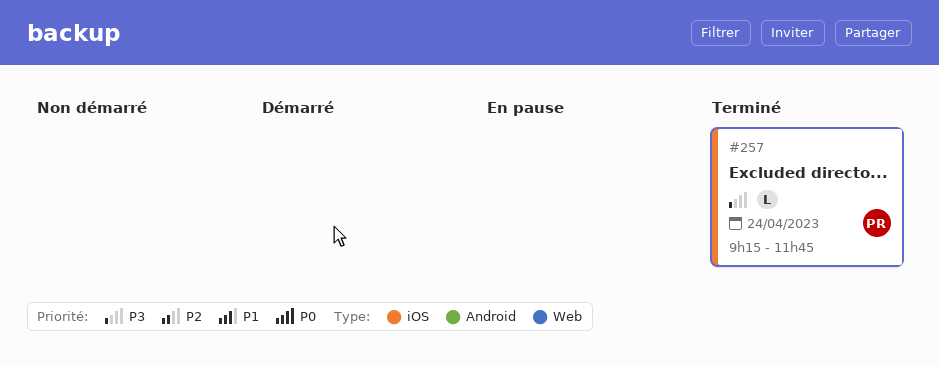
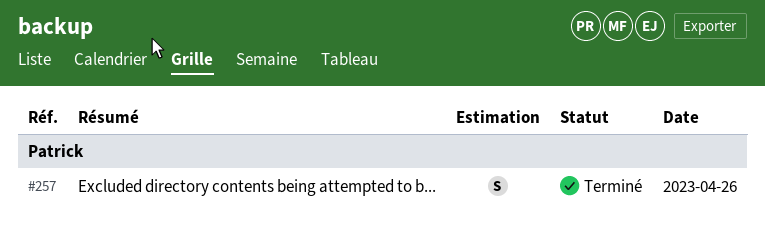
#257, estimate: L -> S
#257, day: Apr 24 -> Apr 26

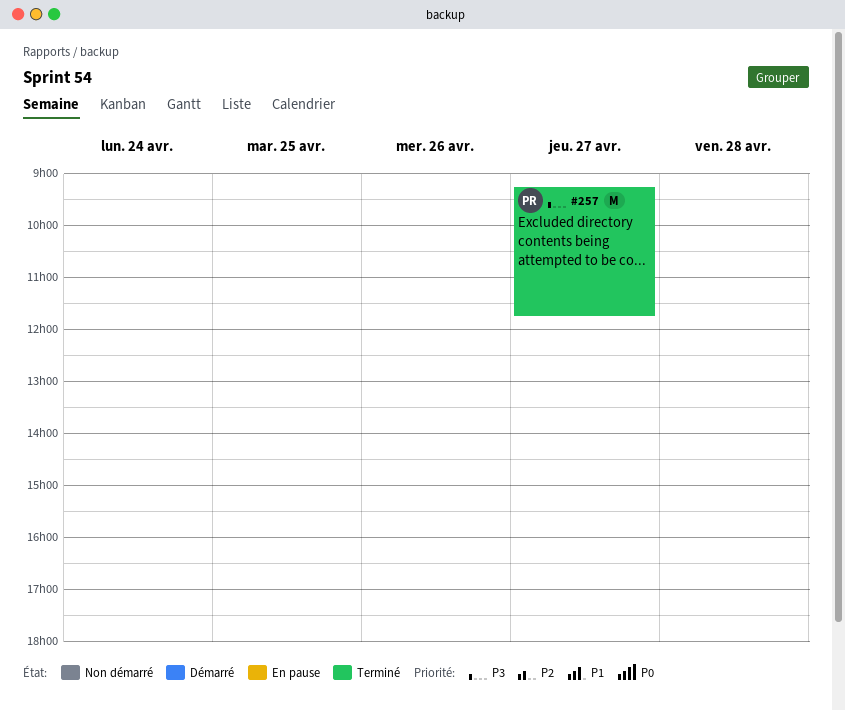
#257, estimate: S -> M
#257, day: Apr 26 -> Apr 27

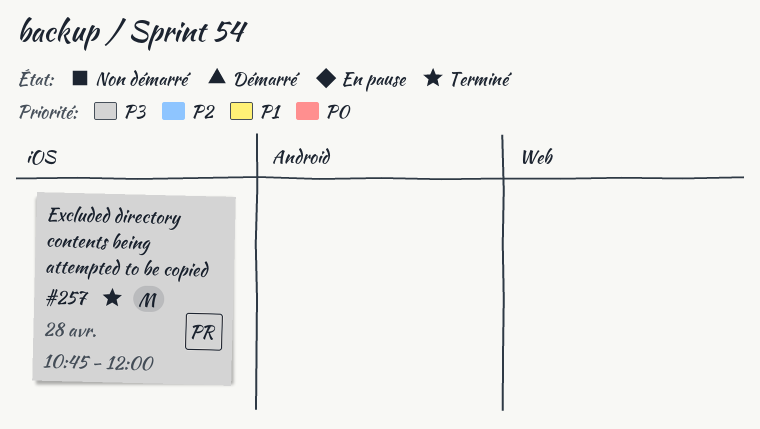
#257, day: Apr 27 -> Apr 28
#257, begins: 09:15 -> 10:45
#257, ends: 11:45 -> 12:00

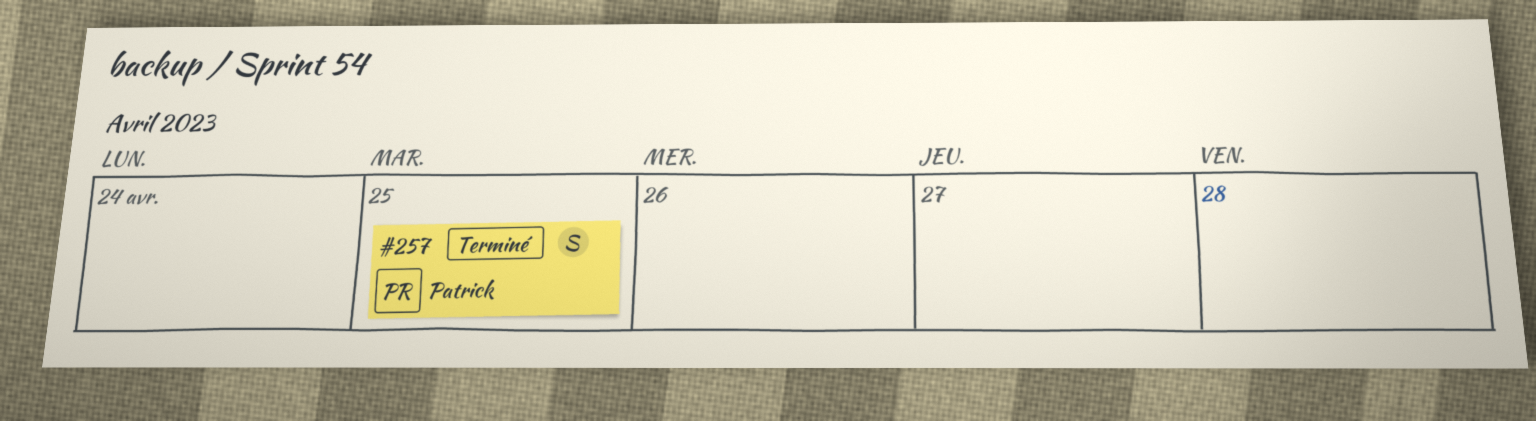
#257, estimate: M -> S
#257, day: Apr 28 -> Apr 25

